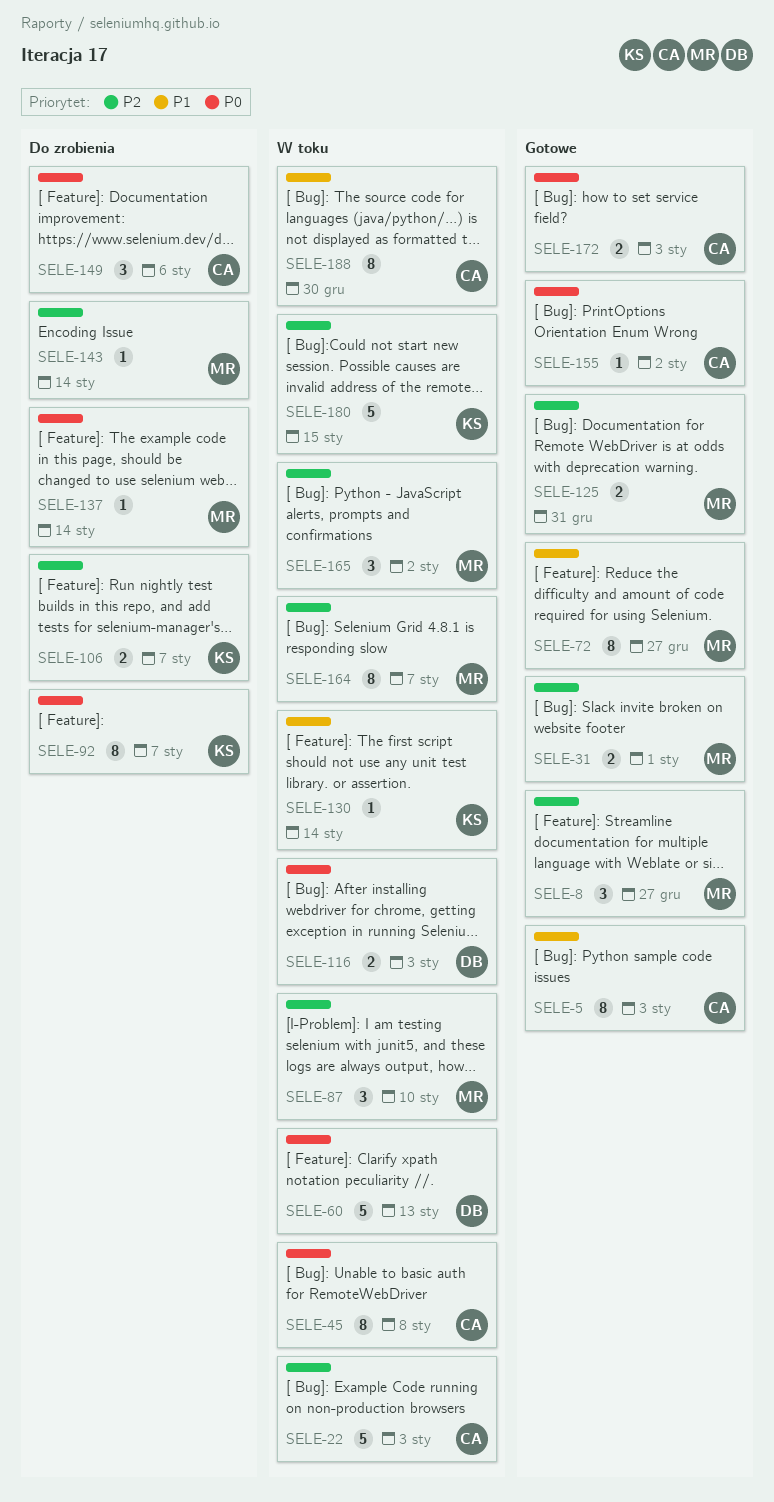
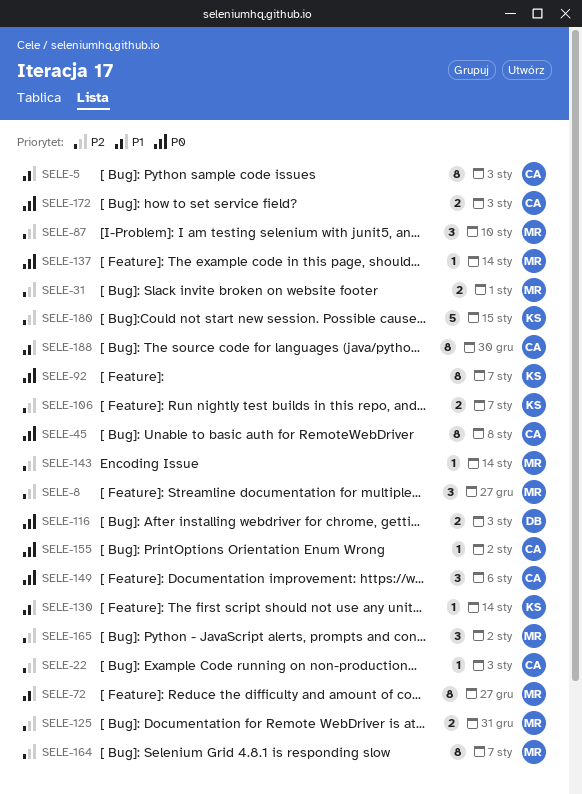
SELE-22, estimate: 5 -> 1
SELE-60: present -> none

